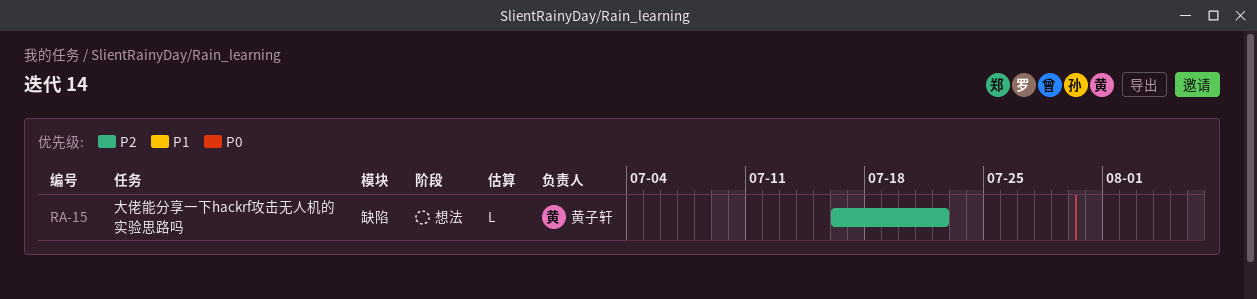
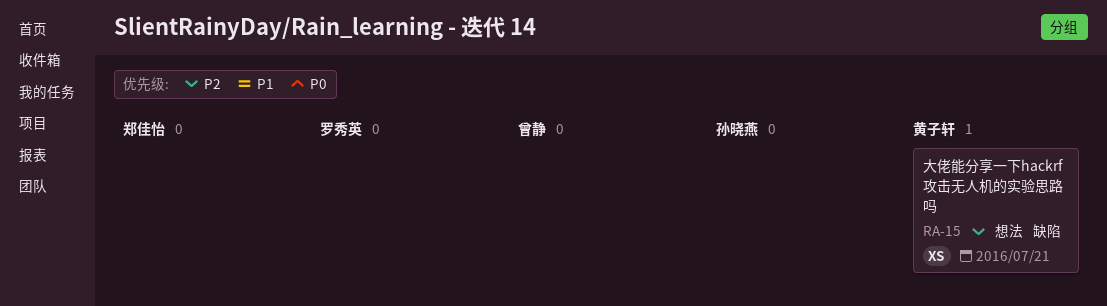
RA-15, estimate: L -> XS
RA-15, due: Jul 22 -> Jul 21

